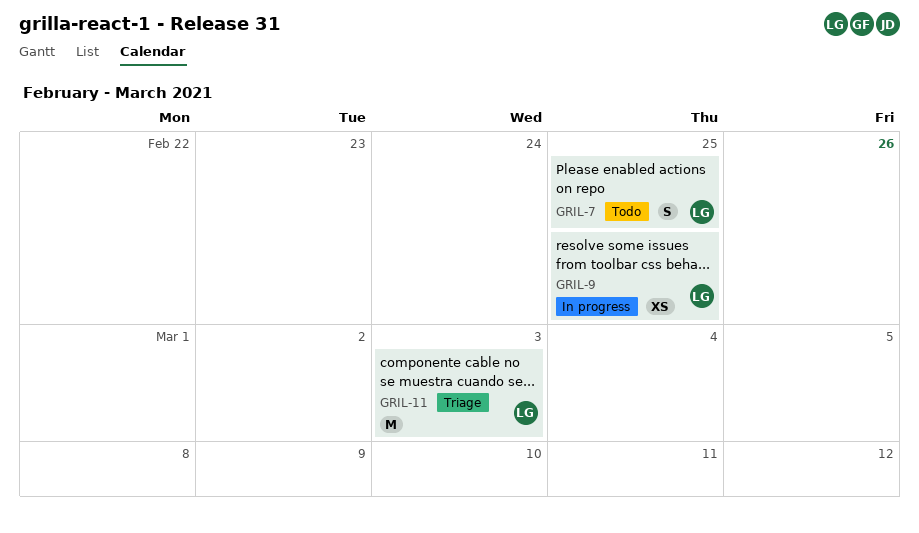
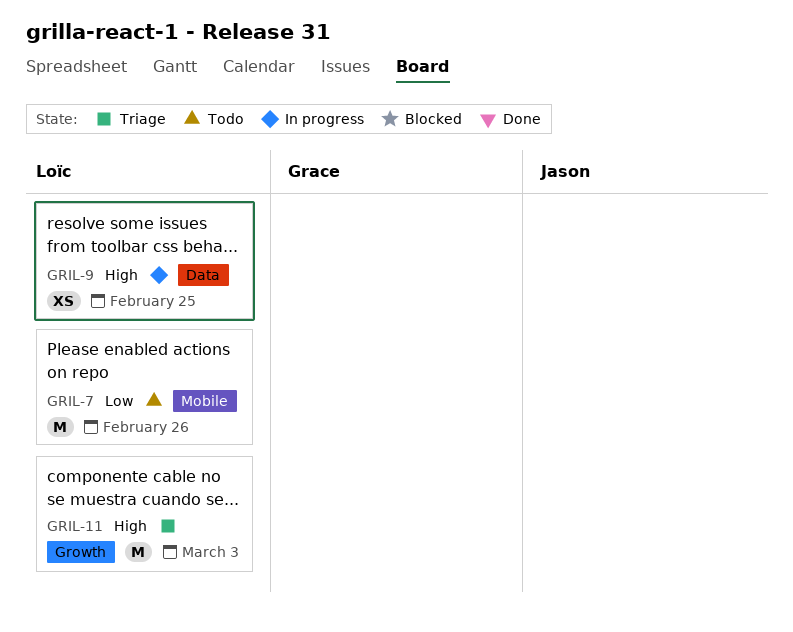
GRIL-7, estimate: S -> M
GRIL-7, due: Feb 25 -> Feb 26

